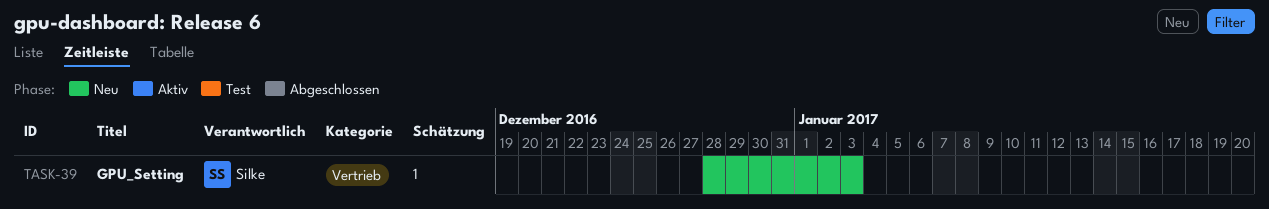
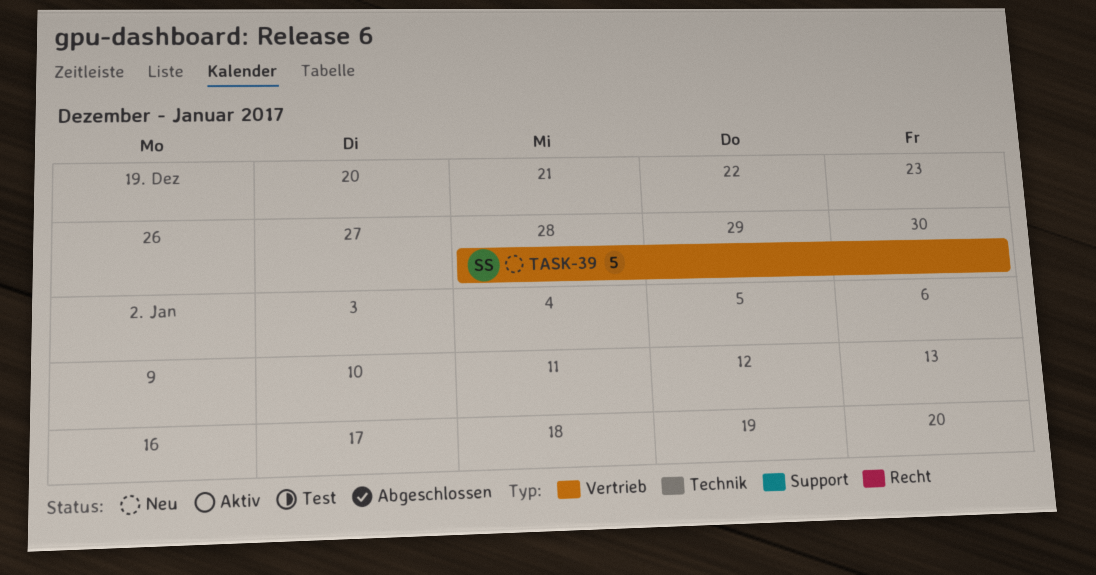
TASK-39, estimate: 1 -> 5
TASK-39, due: Jan 3 -> Dec 30

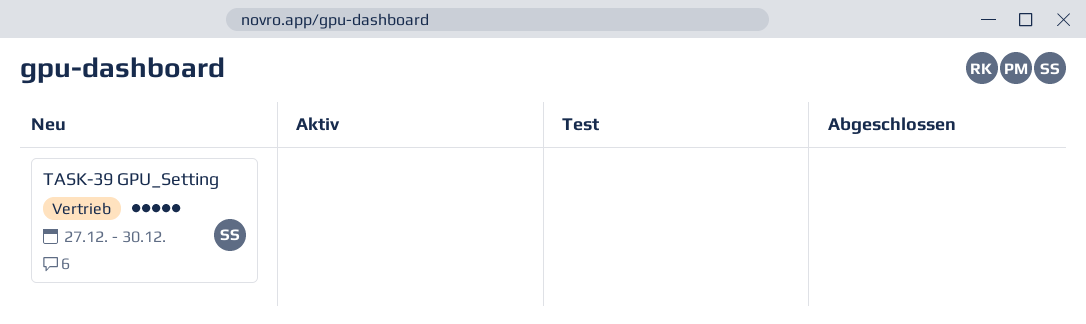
TASK-39, start: Dec 28 -> Dec 27

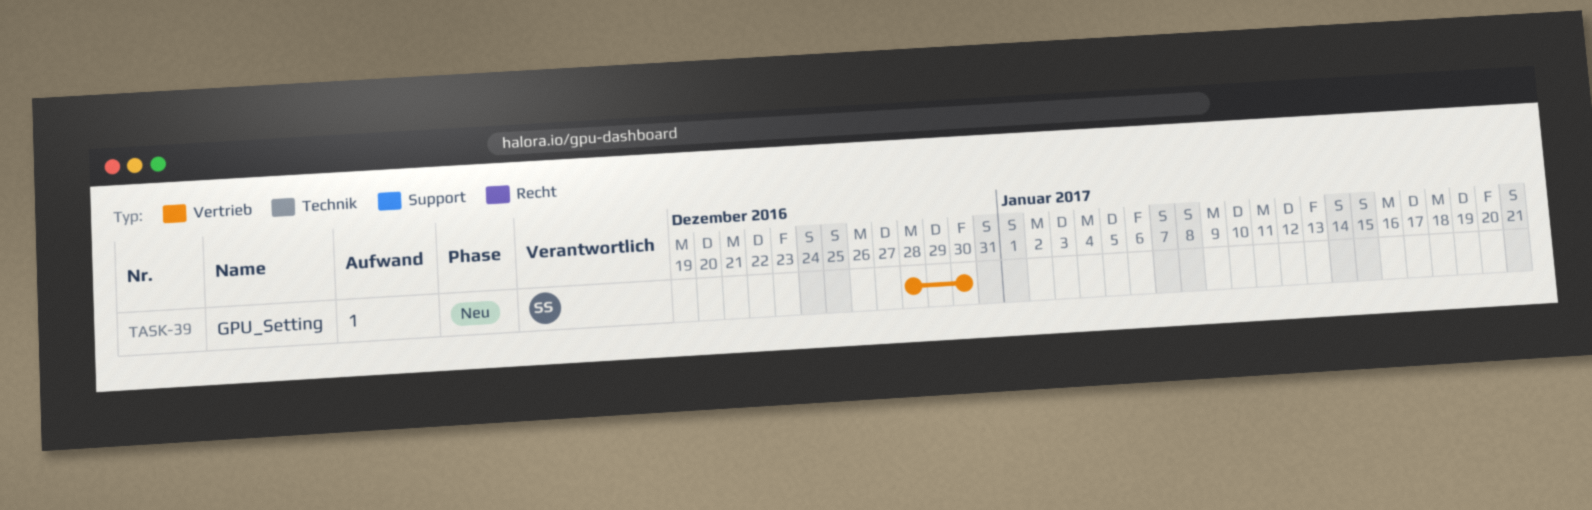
TASK-39, estimate: 5 -> 1
TASK-39, start: Dec 27 -> Dec 28

